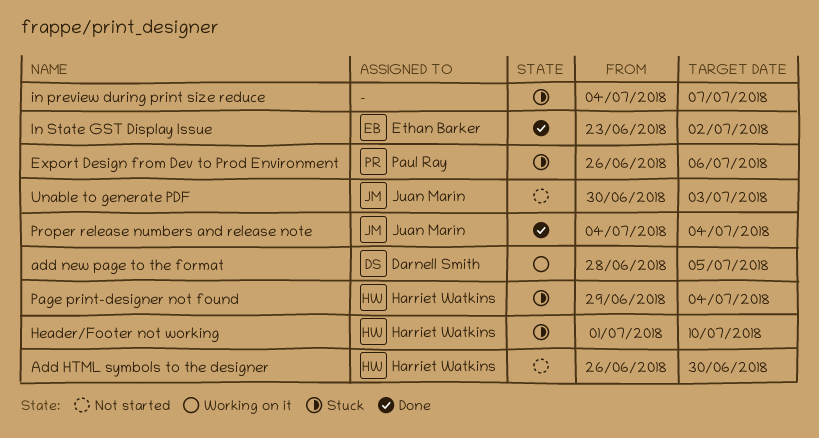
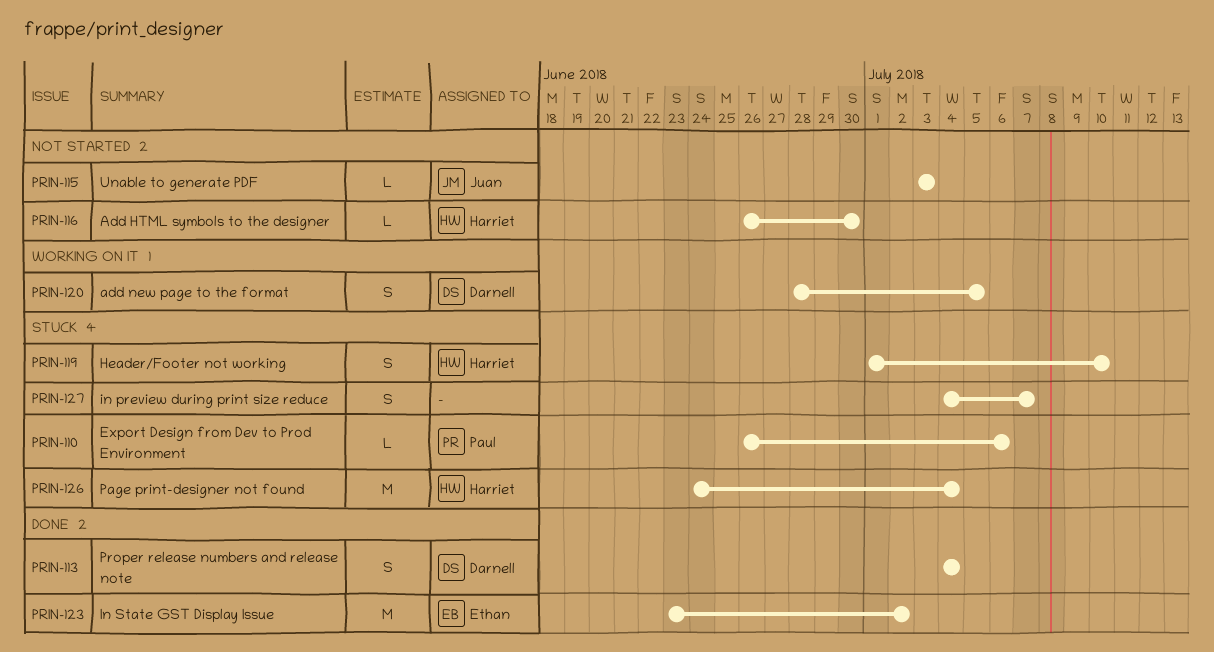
Page print-designer not found, start: Jun 29 -> Jun 24
Proper release numbers and release note, owner: Juan Marín -> Darnell Smith
Unable to generate PDF, start: Jun 30 -> Jul 3

